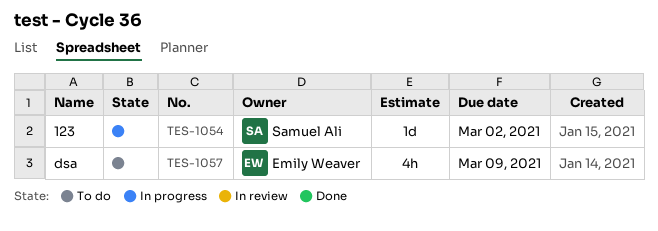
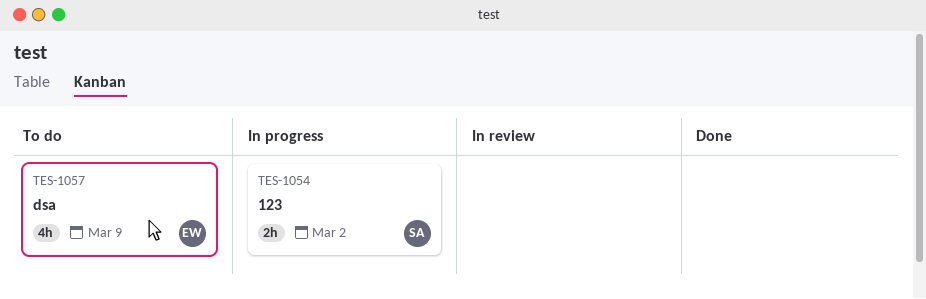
TES-1054, estimate: 1d -> 2h

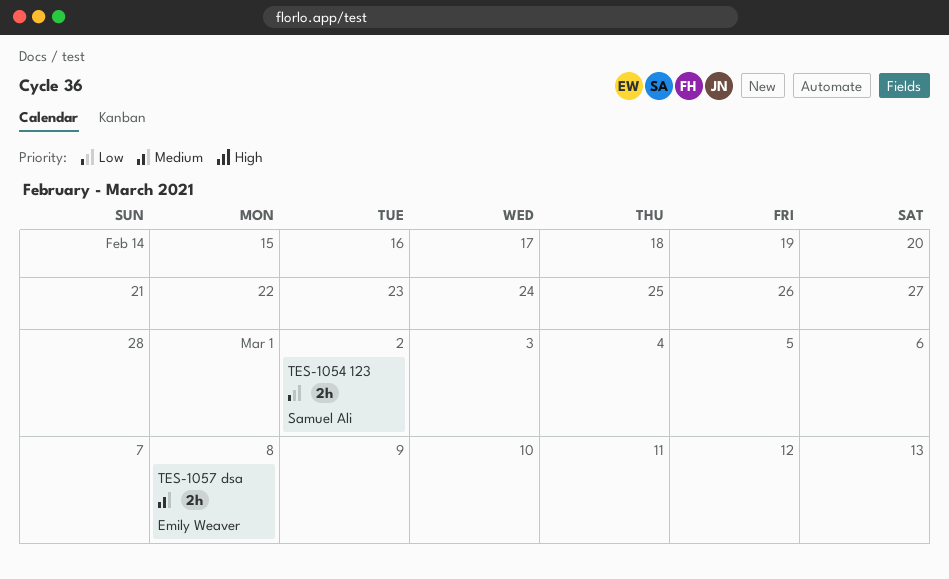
TES-1057, estimate: 4h -> 2h
TES-1057, due: Mar 9 -> Mar 8

